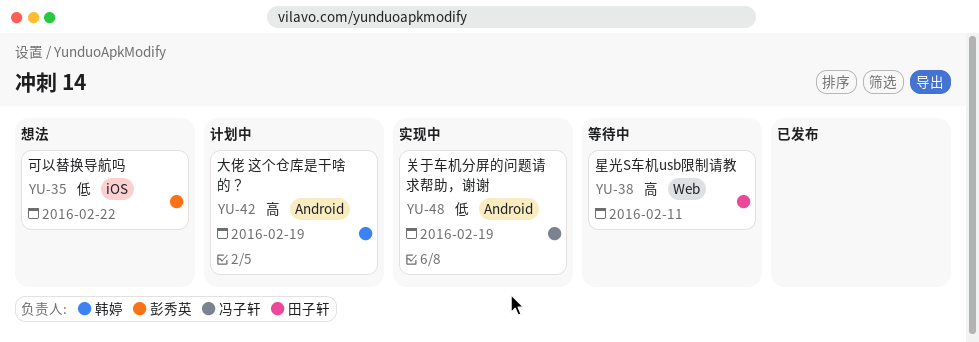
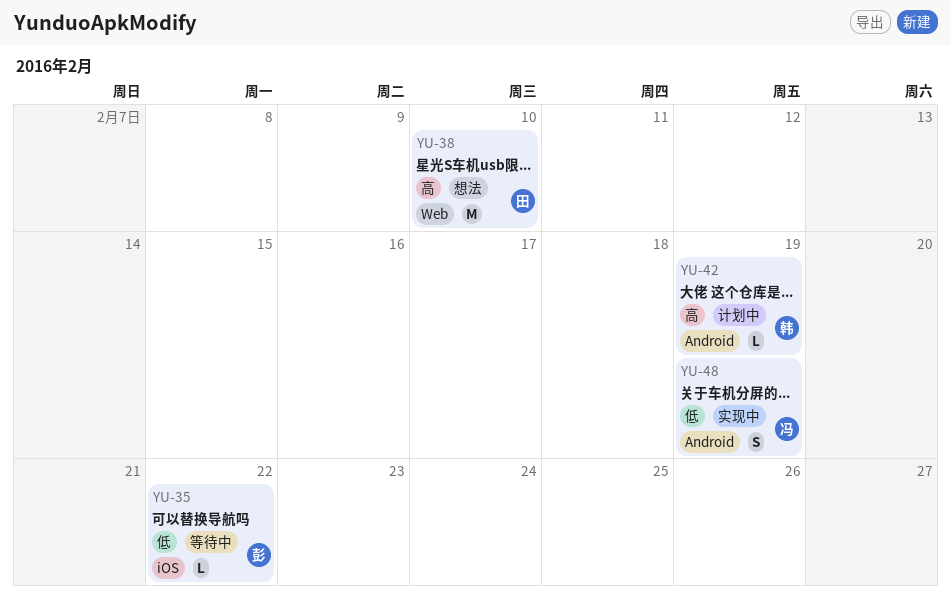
YU-35, status: 想法 -> 等待中
YU-38, status: 等待中 -> 想法
YU-38, due: Feb 11 -> Feb 10

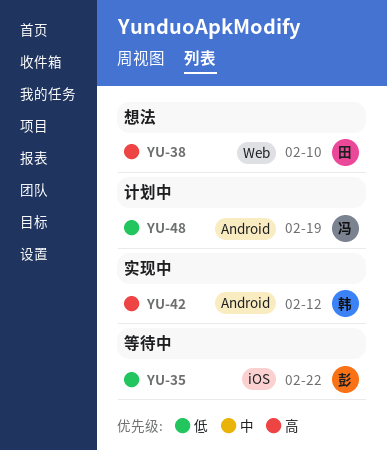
YU-42, status: 计划中 -> 实现中
YU-42, due: Feb 19 -> Feb 12
YU-48, status: 实现中 -> 计划中

